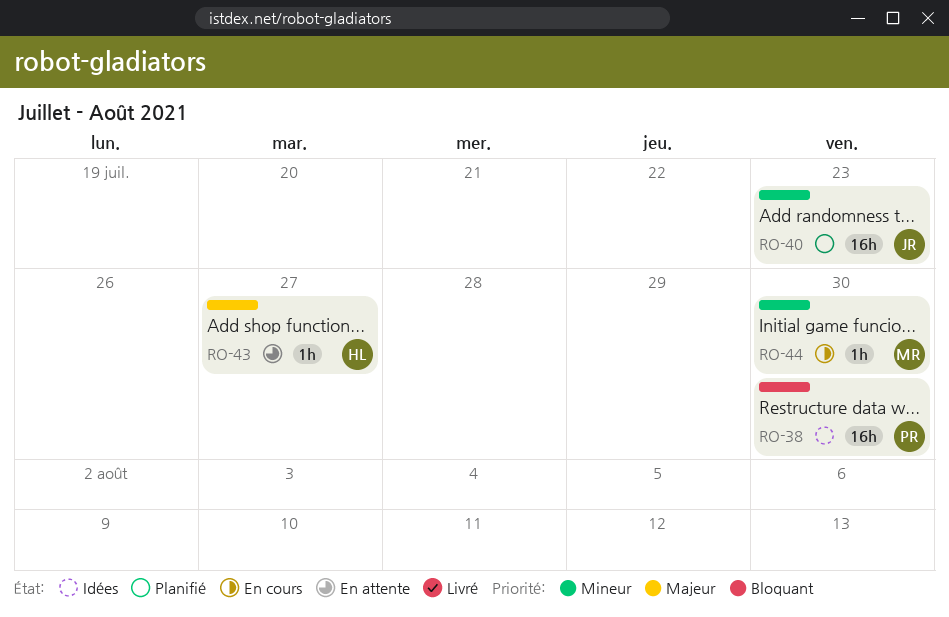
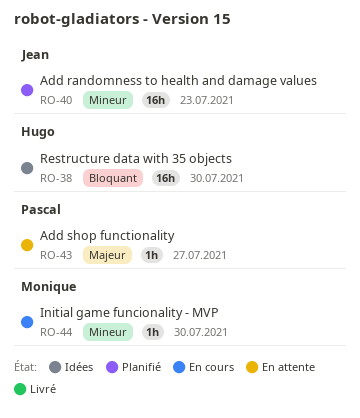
RO-38, owner: Pascal -> Hugo
RO-43, owner: Hugo -> Pascal

